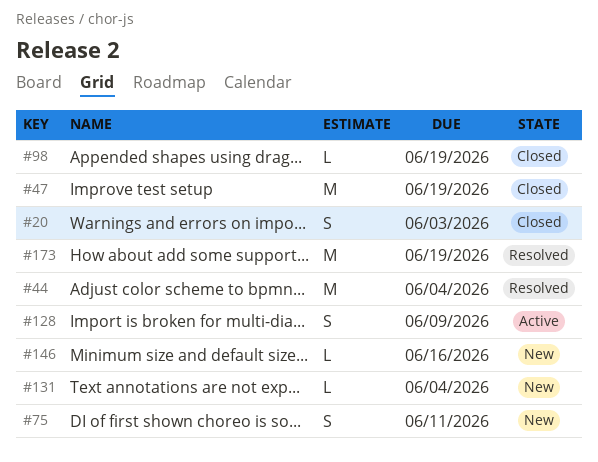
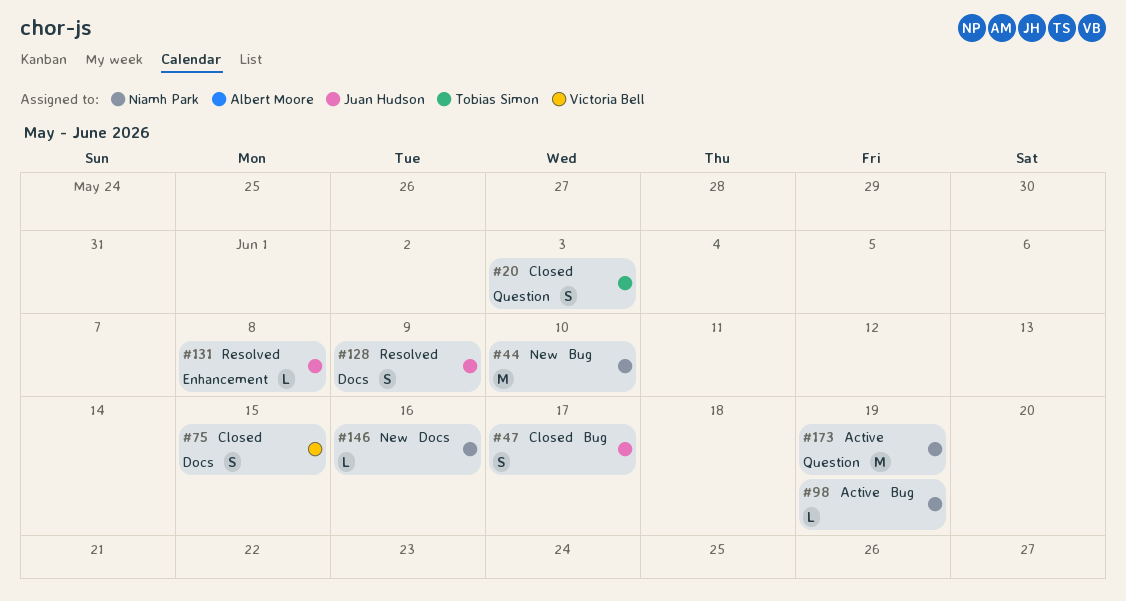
#44, status: Resolved -> New
#44, due: Jun 4 -> Jun 10
#47, estimate: M -> S
#47, due: Jun 19 -> Jun 17
#75, status: New -> Closed
#75, due: Jun 11 -> Jun 15
#98, status: Closed -> Active
#128, status: Active -> Resolved
#131, status: New -> Resolved
#131, due: Jun 4 -> Jun 8
#173, status: Resolved -> Active

